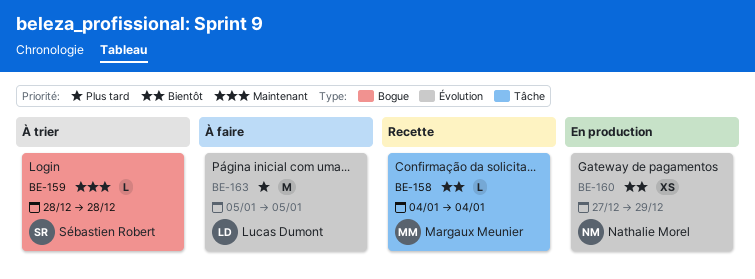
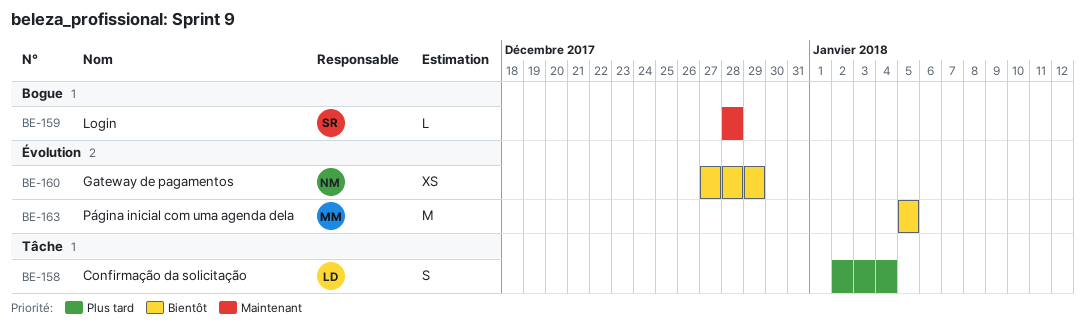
BE-158, owner: Margaux Meunier -> Lucas Dumont
BE-158, priority: Bientôt -> Plus tard
BE-158, estimate: L -> S
BE-158, start: Jan 4 -> Jan 2
BE-163, owner: Lucas Dumont -> Margaux Meunier
BE-163, priority: Plus tard -> Bientôt

